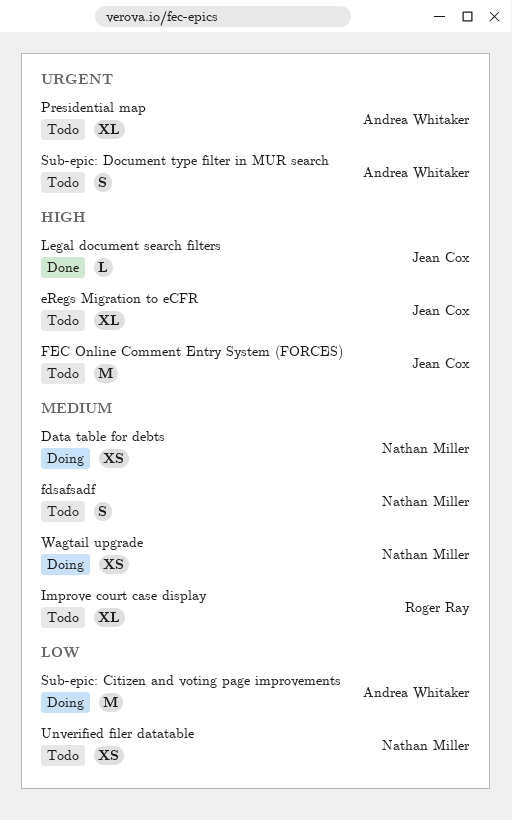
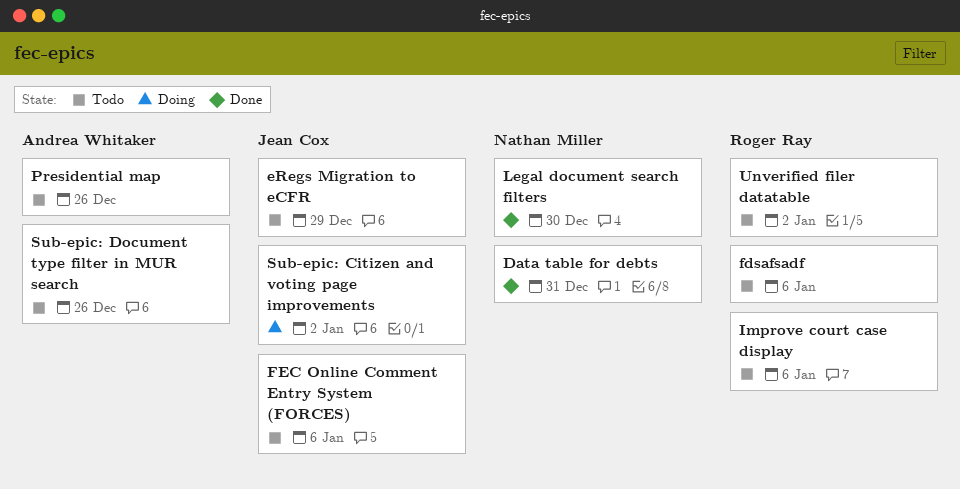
Data table for debts, status: Doing -> Done
fdsafsadf, owner: Nathan Miller -> Roger Ray
Legal document search filters, owner: Jean Cox -> Nathan Miller
Sub-epic: Citizen and voting page improvements, owner: Andrea Whitaker -> Jean Cox
Unverified filer datatable, owner: Nathan Miller -> Roger Ray
Wagtail upgrade: present -> none

